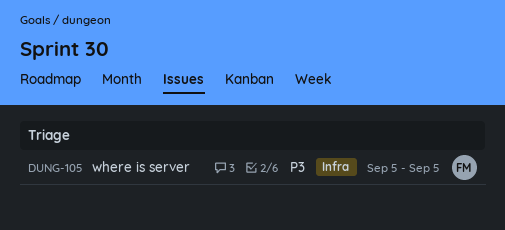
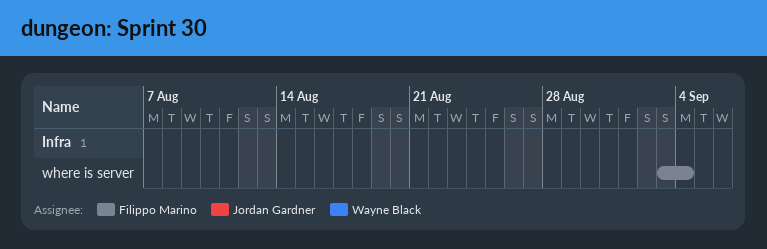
where is server, start: Sep 5 -> Sep 3
where is server, due: Sep 5 -> Sep 4

